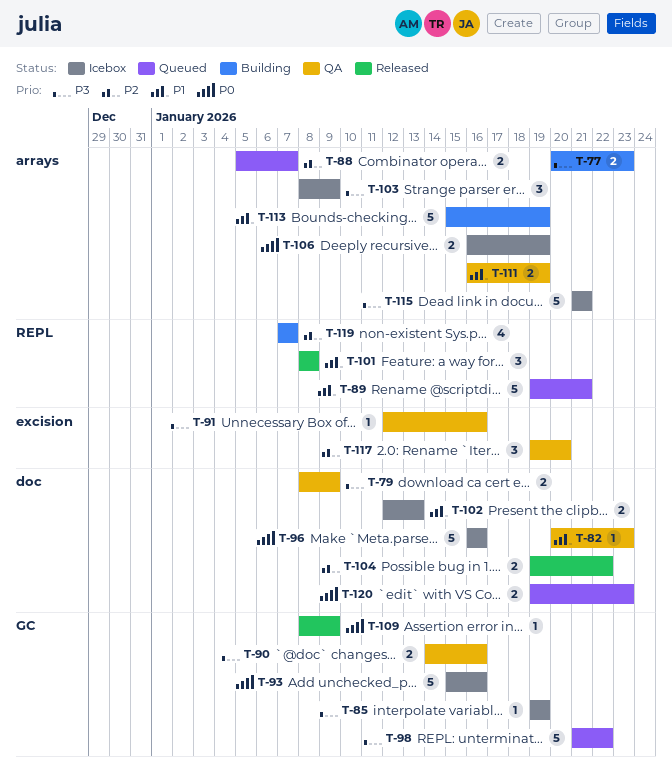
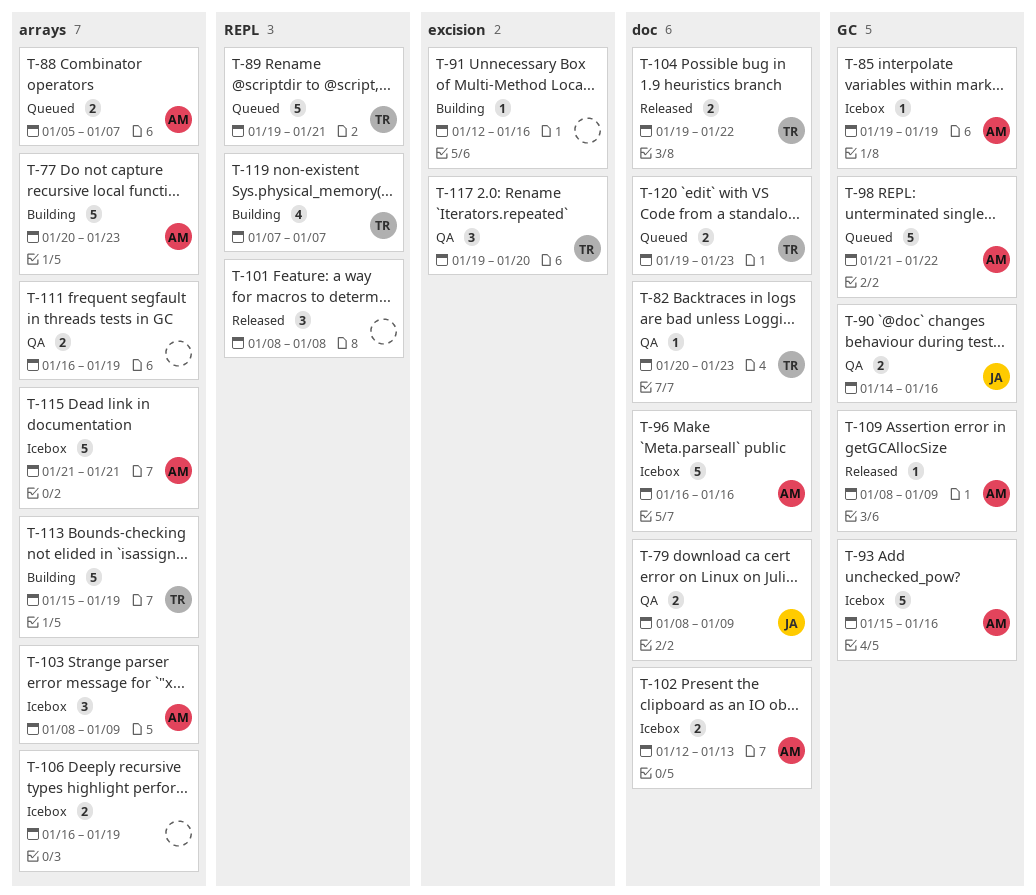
T-77, estimate: 2 -> 5
T-91, status: QA -> Building

